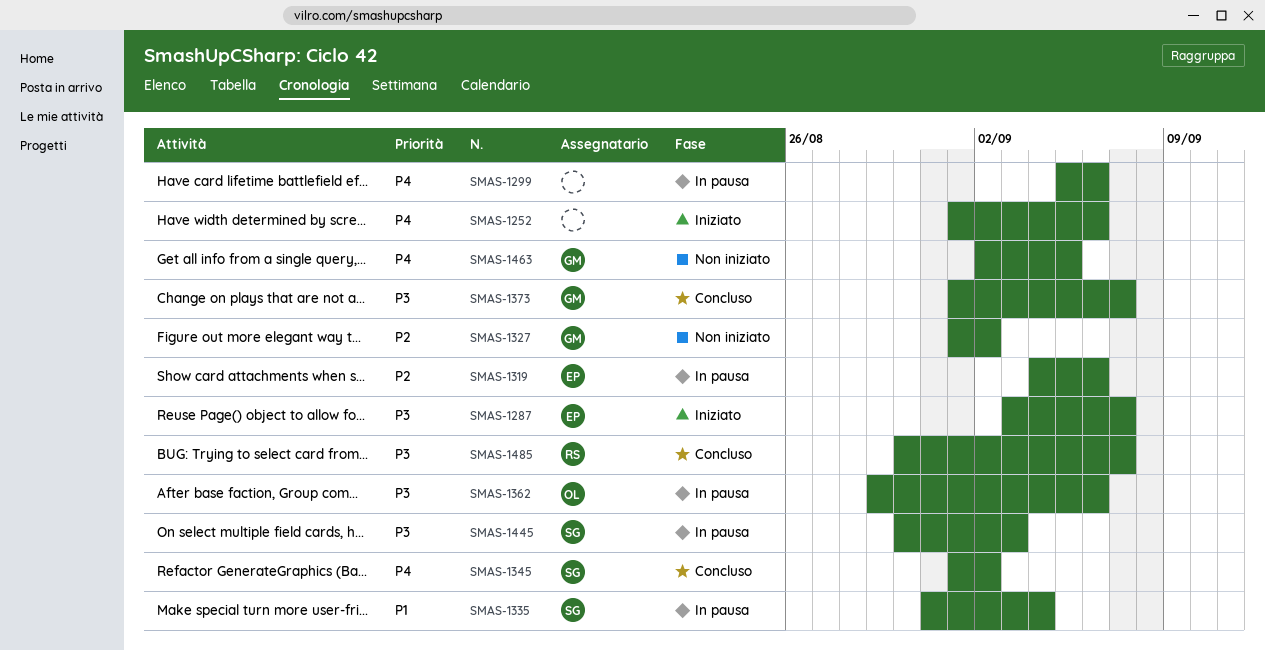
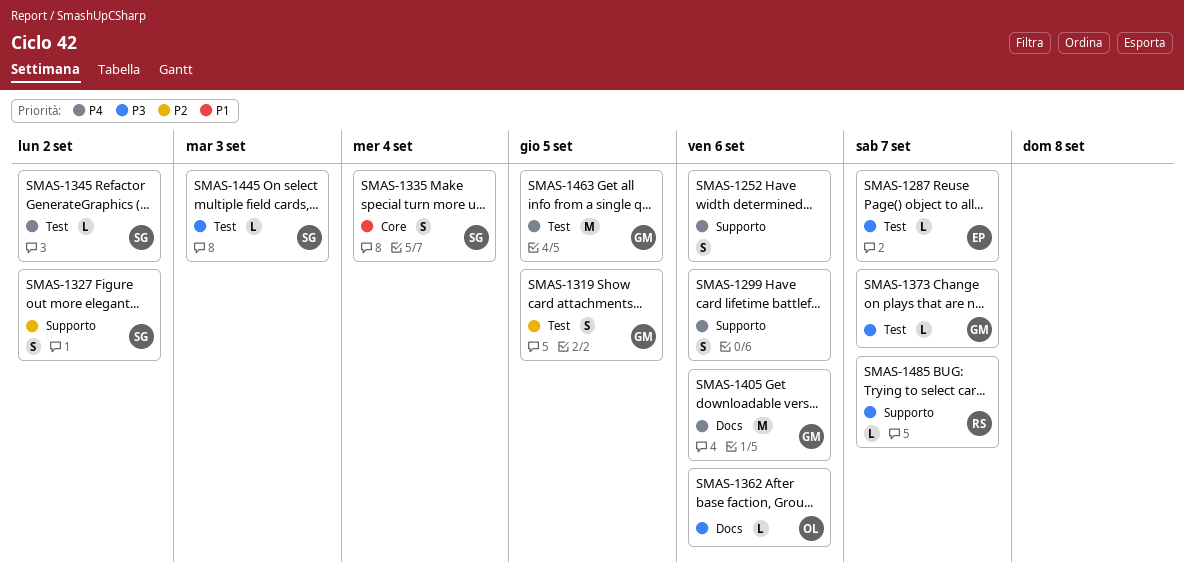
SMAS-1319, owner: EP -> GM
SMAS-1319, due: Sep 6 -> Sep 5
SMAS-1327, owner: GM -> SG
SMAS-1405: none -> present

